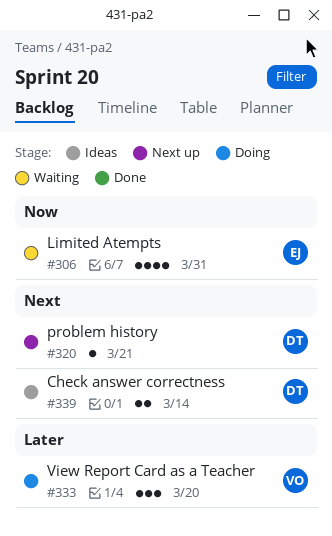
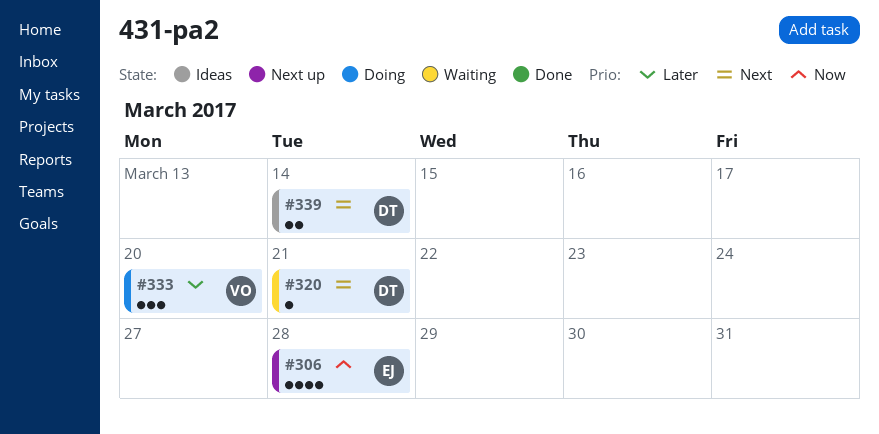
#306, status: Waiting -> Next up
#306, due: Mar 31 -> Mar 28
#320, status: Next up -> Waiting

